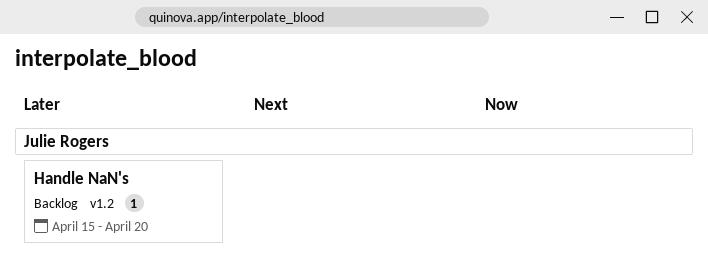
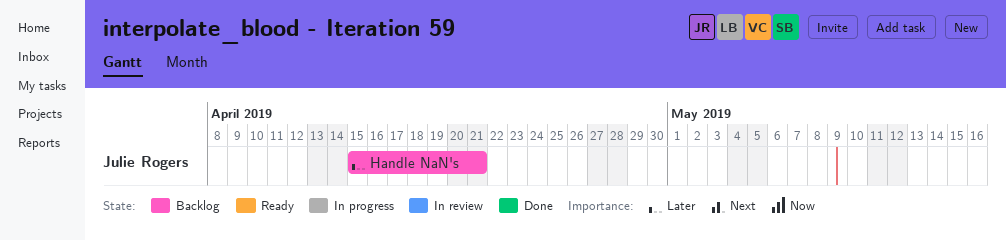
Handle NaN's, due: Apr 20 -> Apr 21

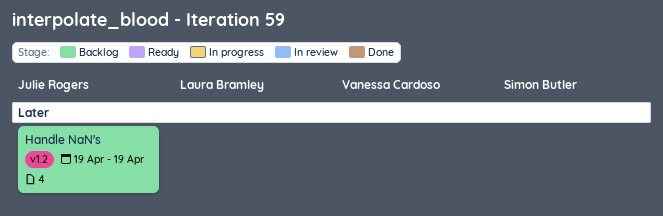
Handle NaN's, start: Apr 15 -> Apr 19
Handle NaN's, due: Apr 21 -> Apr 19

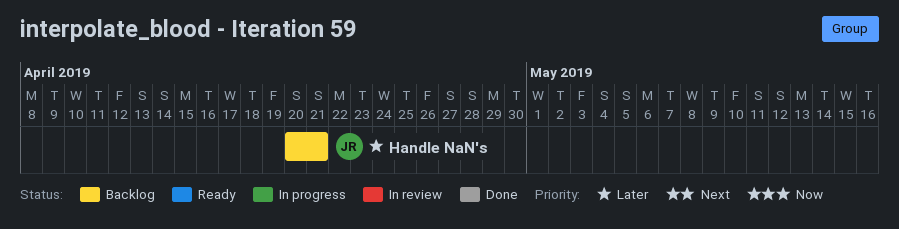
Handle NaN's, start: Apr 19 -> Apr 20
Handle NaN's, due: Apr 19 -> Apr 21

